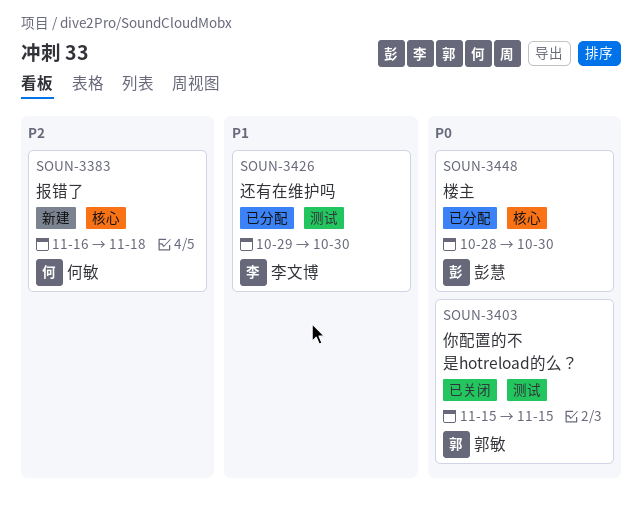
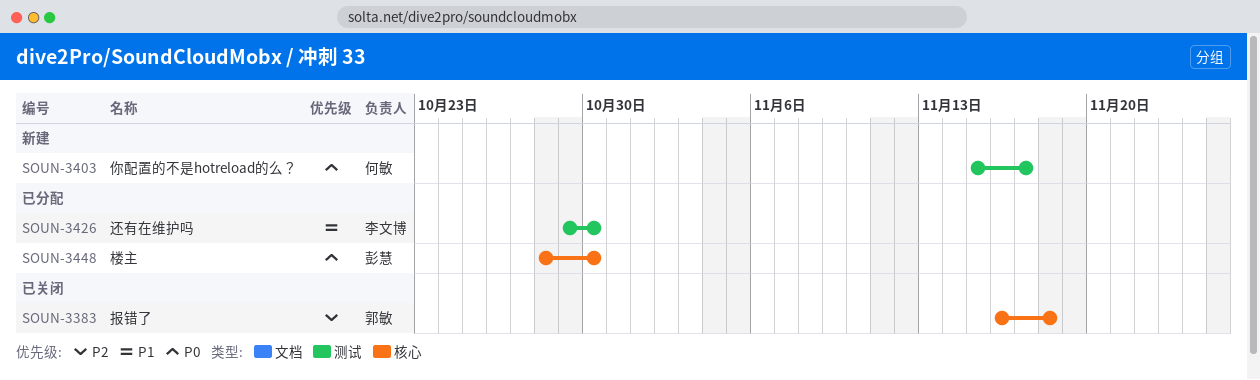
SOUN-3383, status: 新建 -> 已关闭
SOUN-3383, owner: 何敏 -> 郭敏
SOUN-3403, status: 已关闭 -> 新建
SOUN-3403, owner: 郭敏 -> 何敏
SOUN-3403, due: Nov 15 -> Nov 17

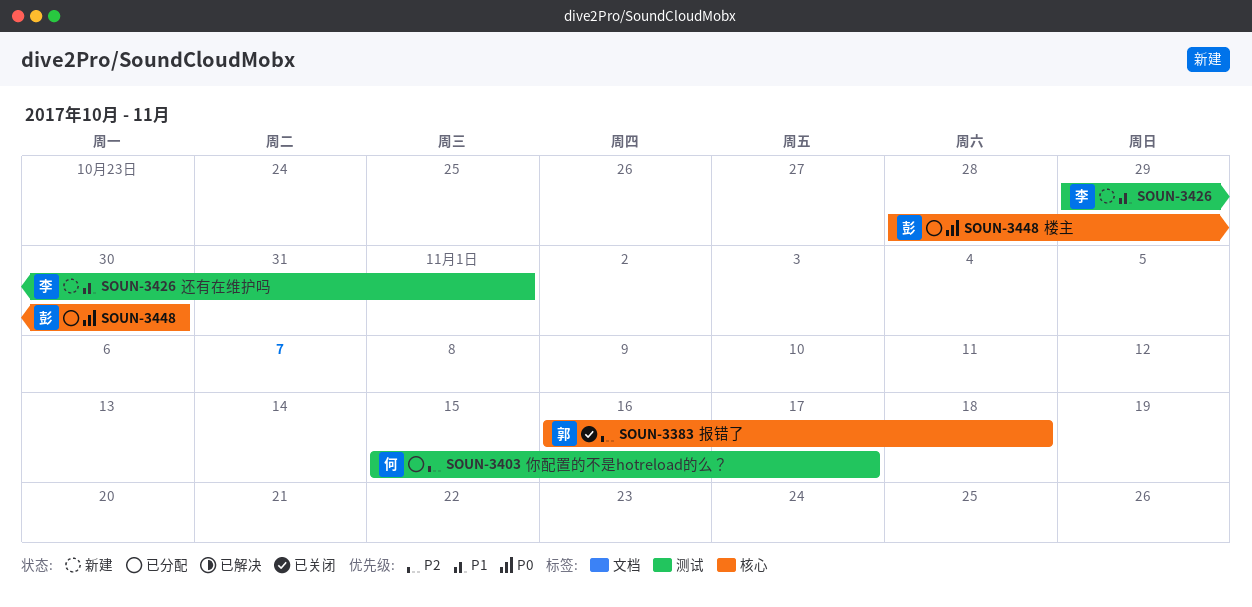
SOUN-3403, status: 新建 -> 已分配
SOUN-3403, priority: P0 -> P2
SOUN-3426, status: 已分配 -> 新建
SOUN-3426, due: Oct 30 -> Nov 1

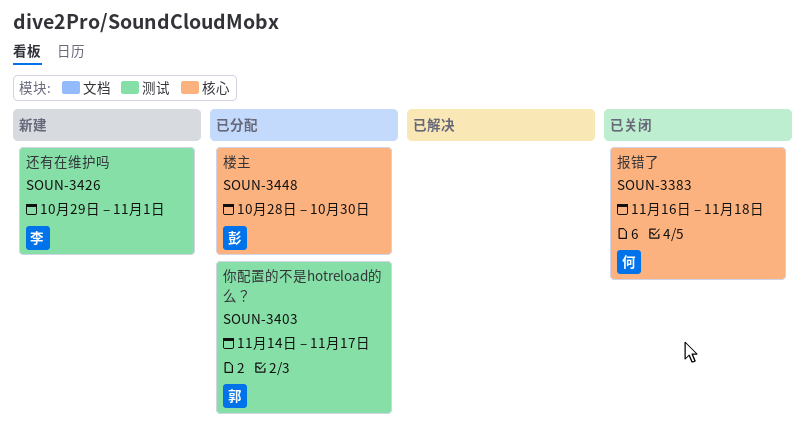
SOUN-3383, owner: 郭 -> 何
SOUN-3403, owner: 何 -> 郭
SOUN-3403, start: Nov 15 -> Nov 14

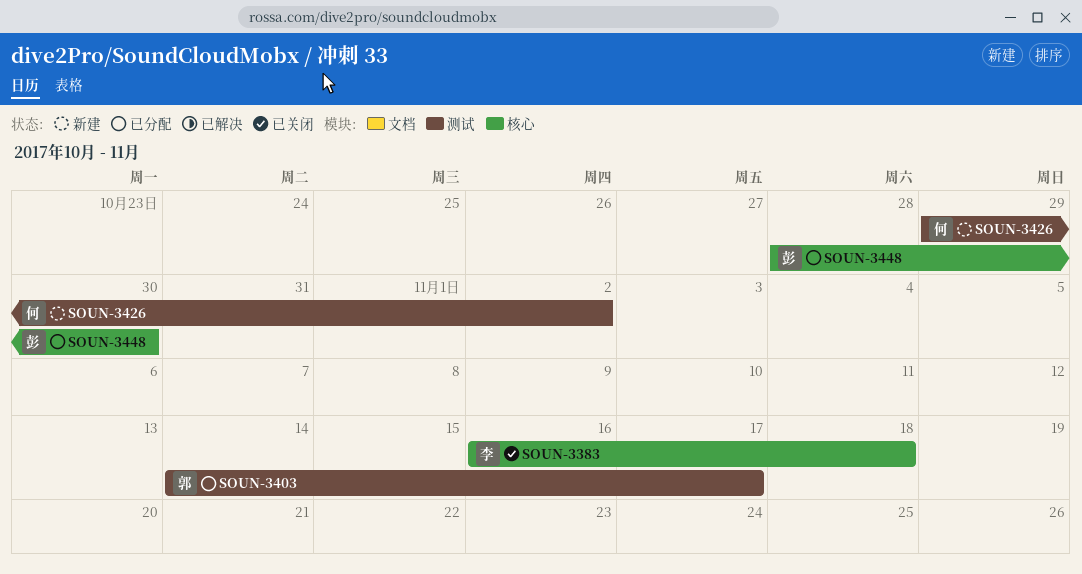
SOUN-3383, owner: 何 -> 李
SOUN-3426, owner: 李 -> 何
SOUN-3426, due: Nov 1 -> Nov 2

